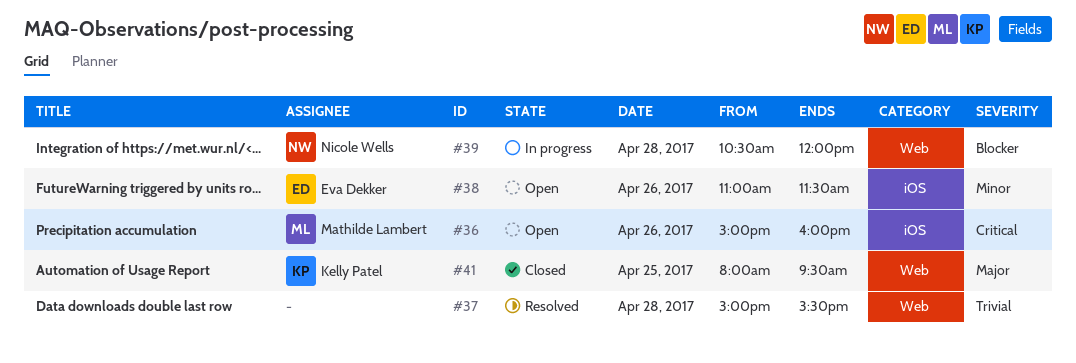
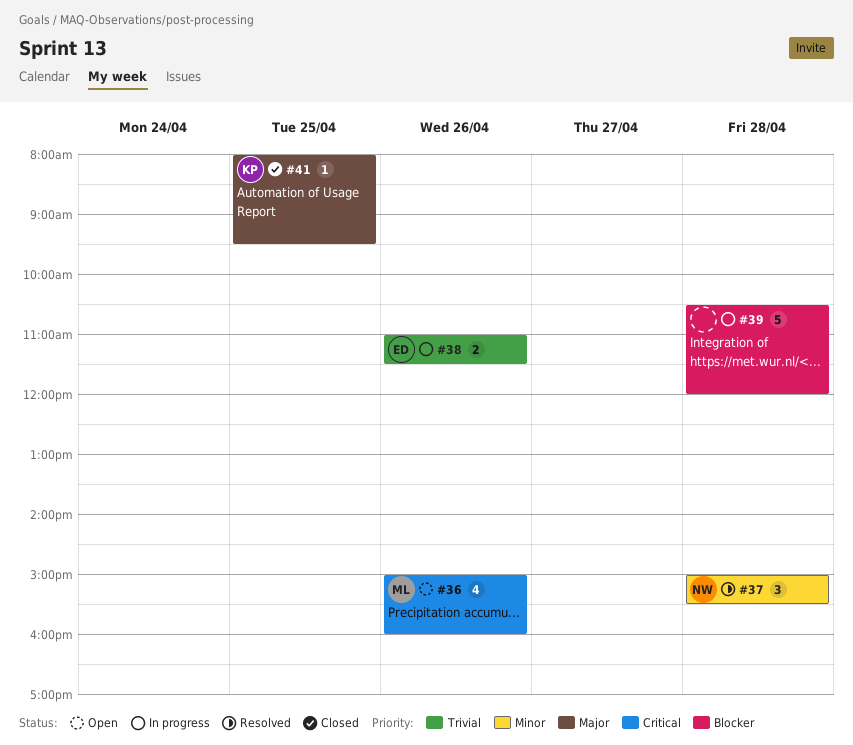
#37, owner: none -> Nicole Wells
#37, priority: Trivial -> Minor
#38, status: Open -> In progress
#38, priority: Minor -> Trivial
#39, owner: Nicole Wells -> none

